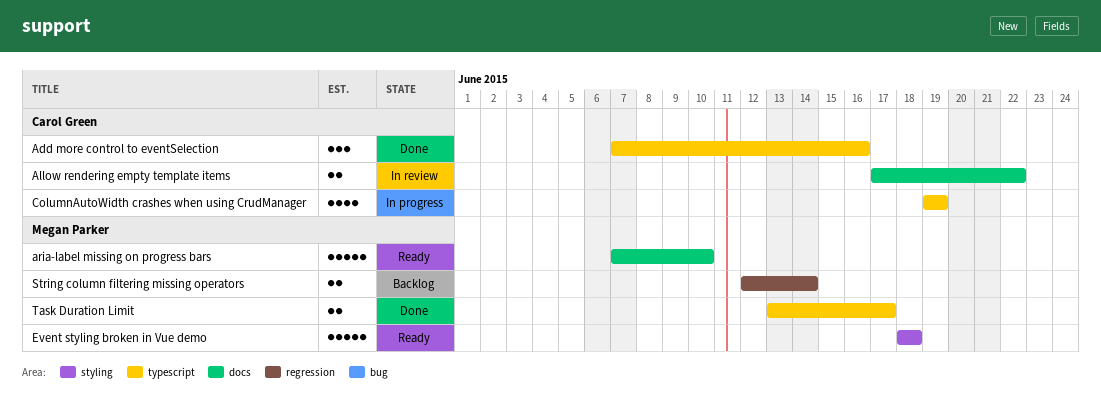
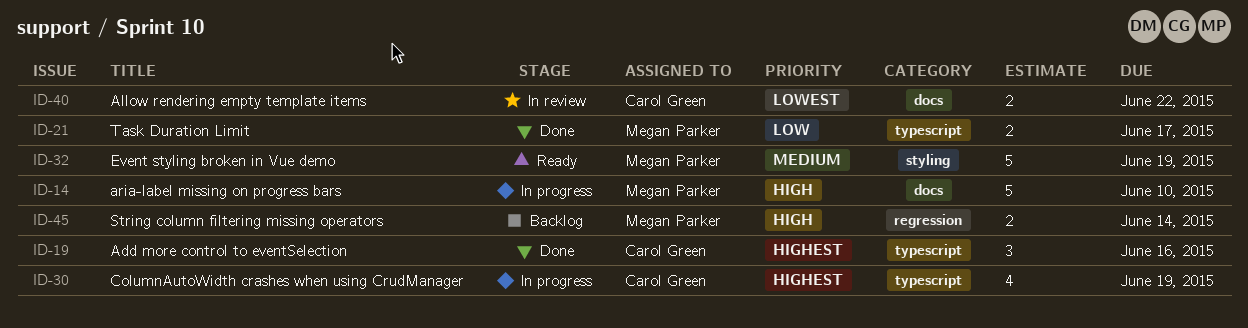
aria-label missing on progress bars, status: Ready -> In progress
Event styling broken in Vue demo, due: Jun 18 -> Jun 19

